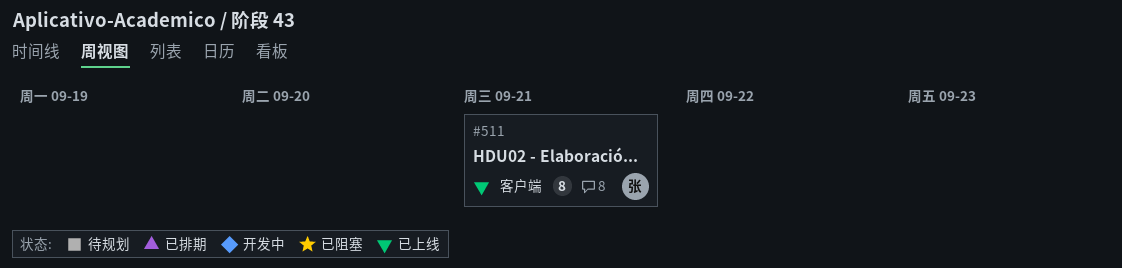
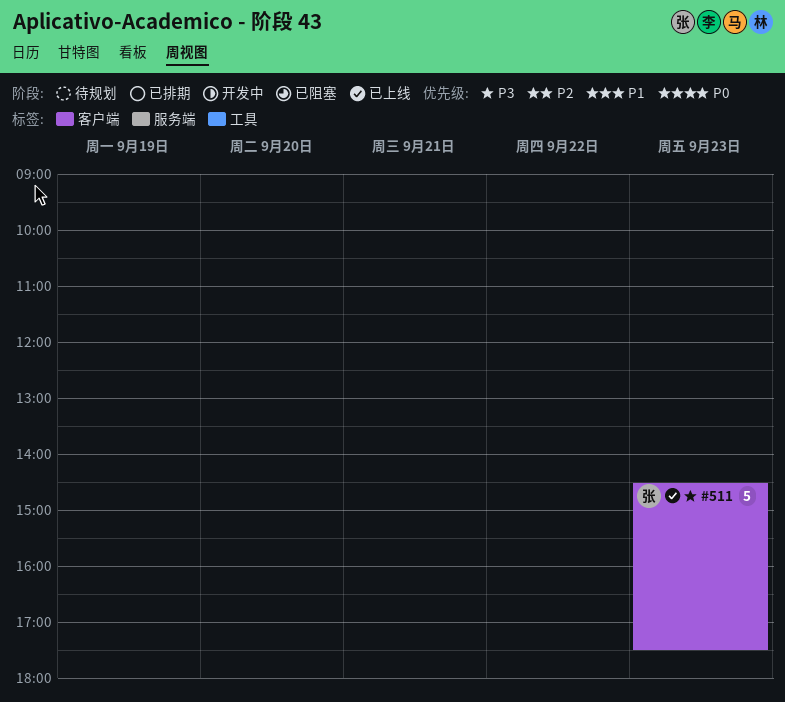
#511, estimate: 8 -> 5
#511, day: Sep 21 -> Sep 23

